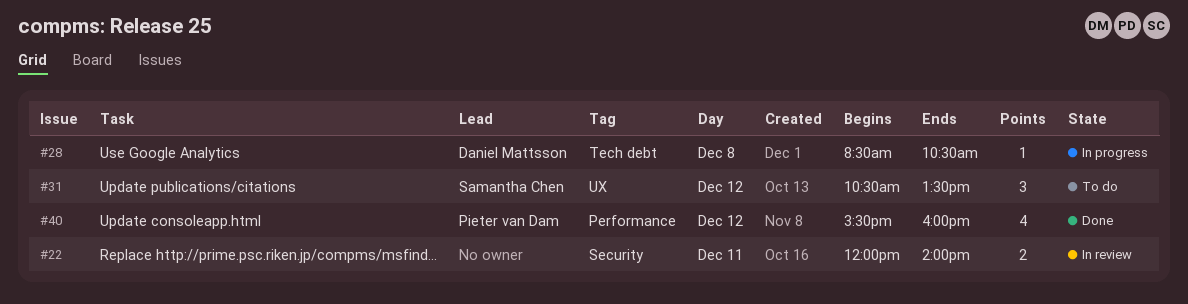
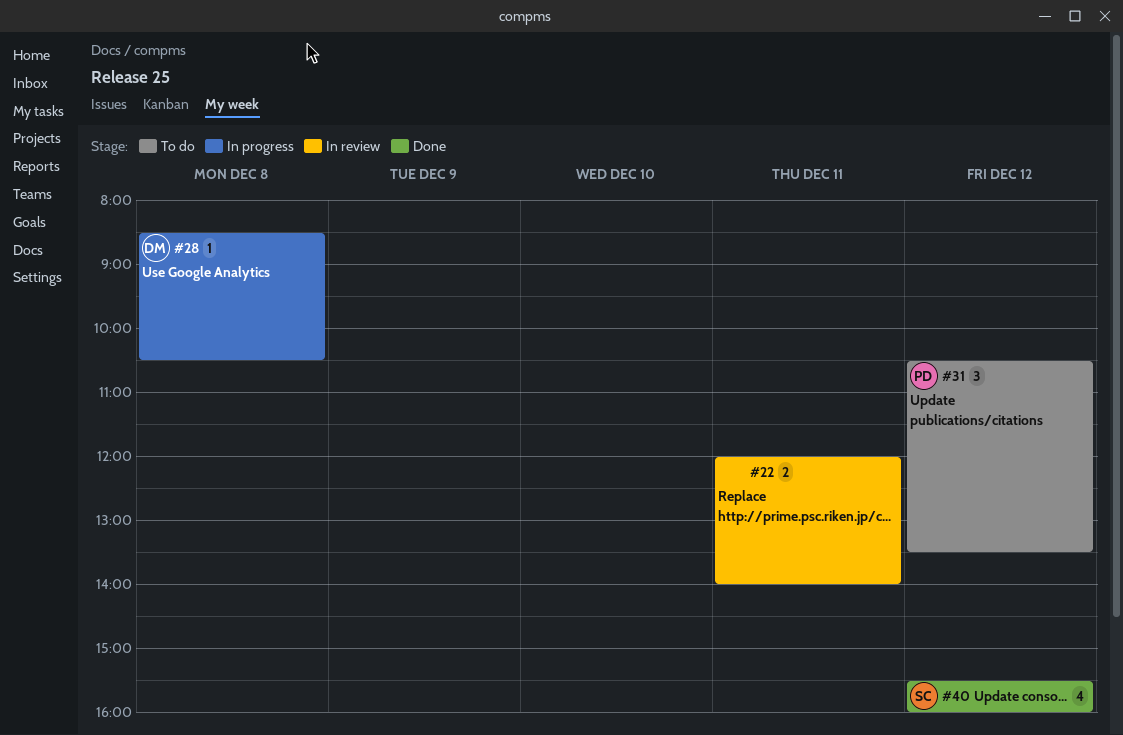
#31, owner: Samantha Chen -> Pieter van Dam
#40, owner: Pieter van Dam -> Samantha Chen

